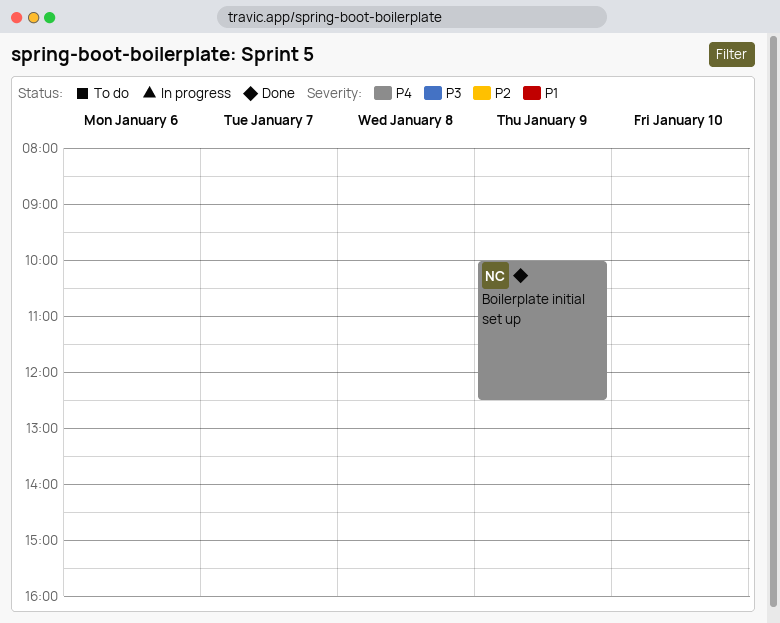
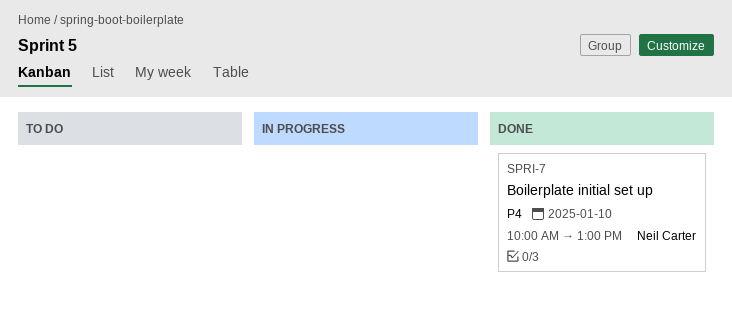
Boilerplate initial set up, day: Jan 9 -> Jan 10
Boilerplate initial set up, ends: 12:30 -> 13:00

